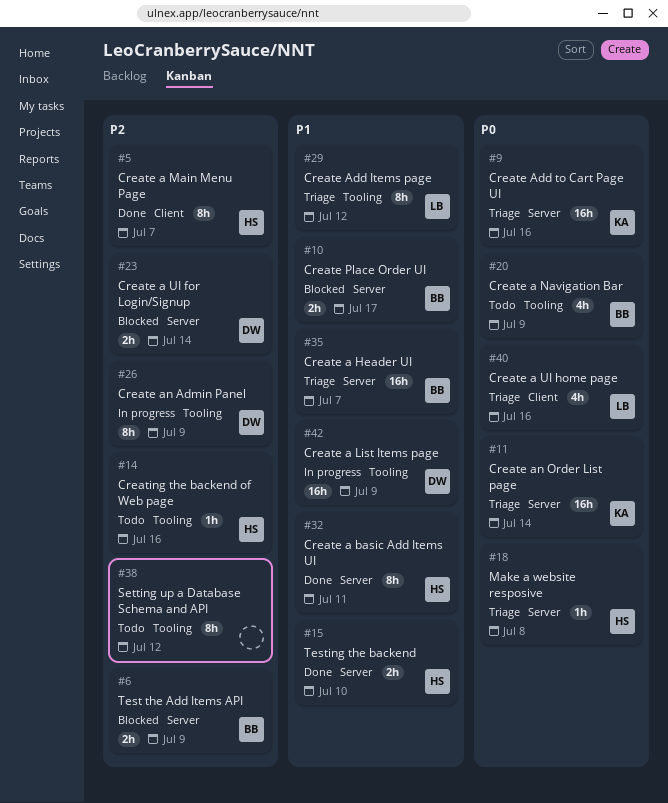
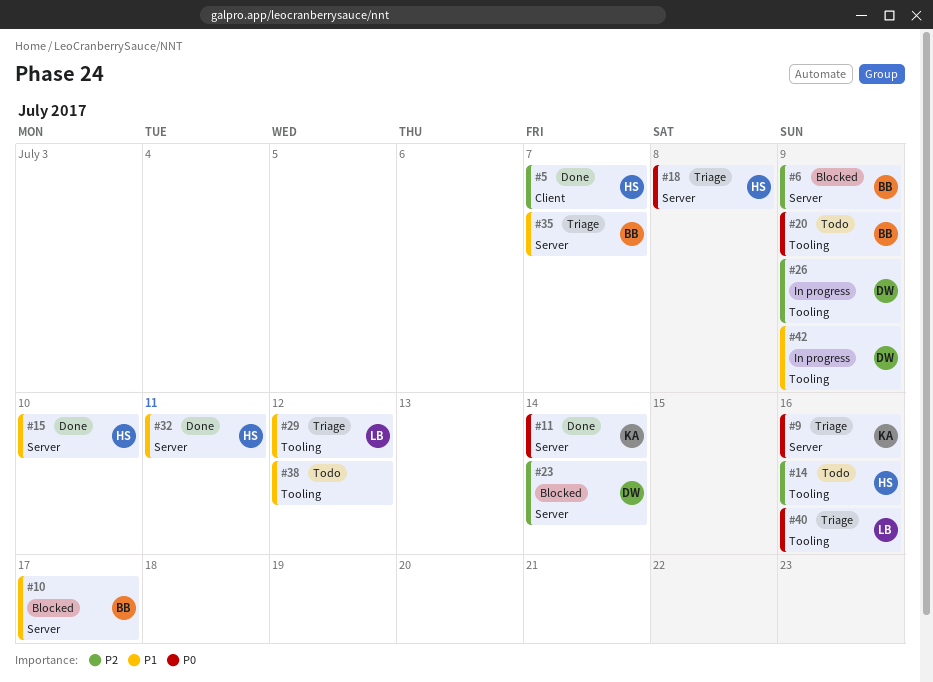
#11, status: Triage -> Done
#38, priority: P2 -> P1
#40, label: Client -> Tooling

